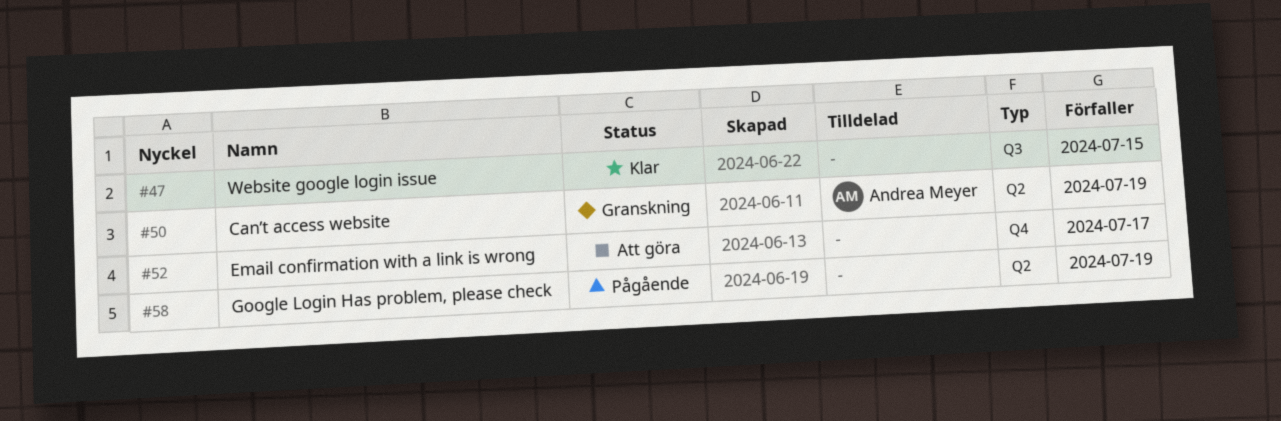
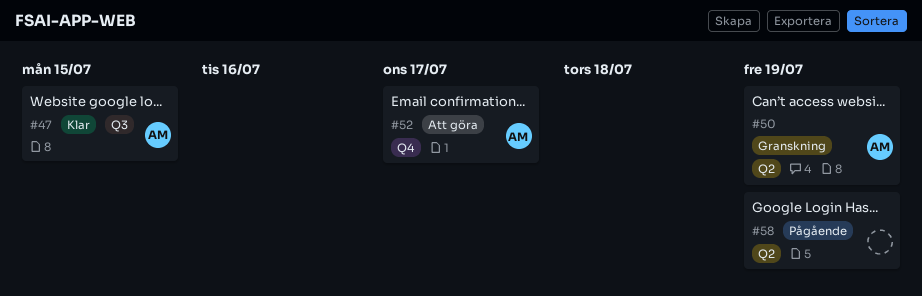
#47, owner: none -> Andrea Meyer
#52, owner: none -> Andrea Meyer

